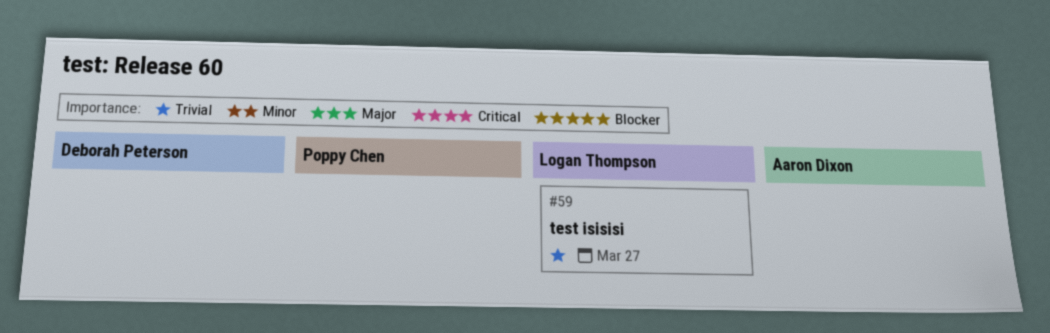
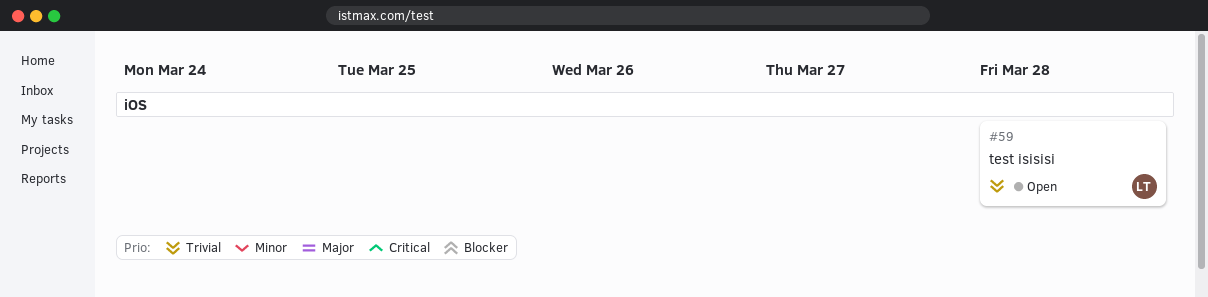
#59, due: Mar 27 -> Mar 28

